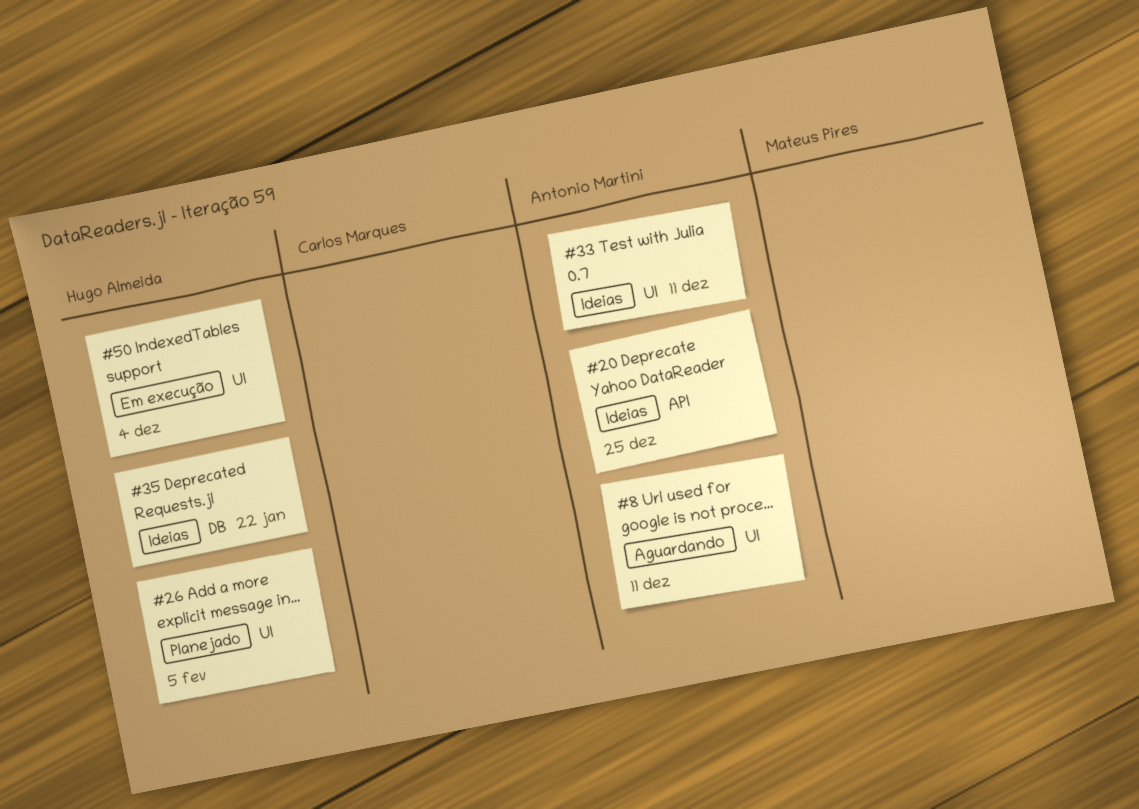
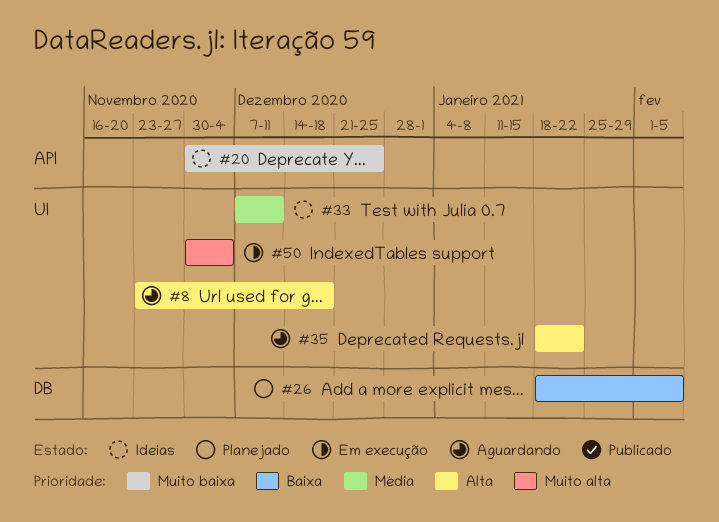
#8, due: Dec 11 -> Dec 18
#26, label: UI -> DB
#35, status: Ideias -> Aguardando
#35, label: DB -> UI

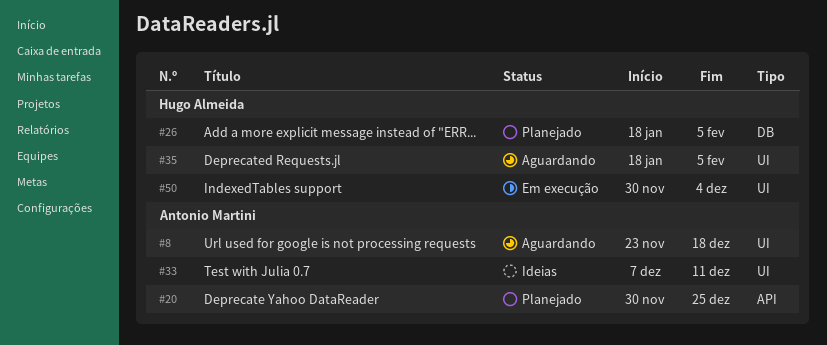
#20, status: Ideias -> Planejado
#35, due: Jan 22 -> Feb 5

